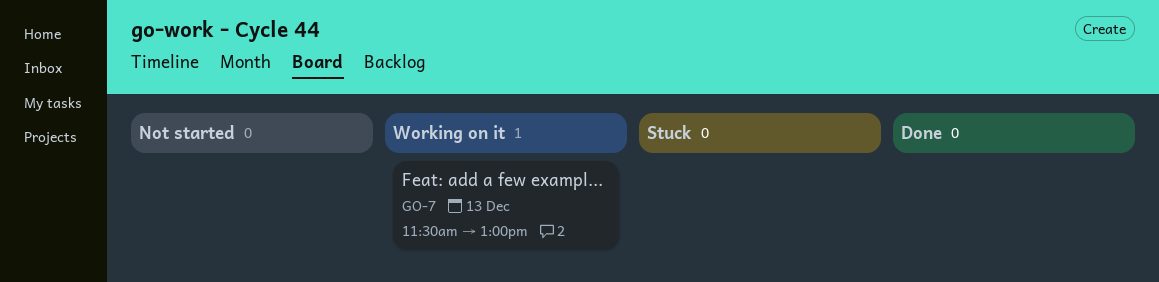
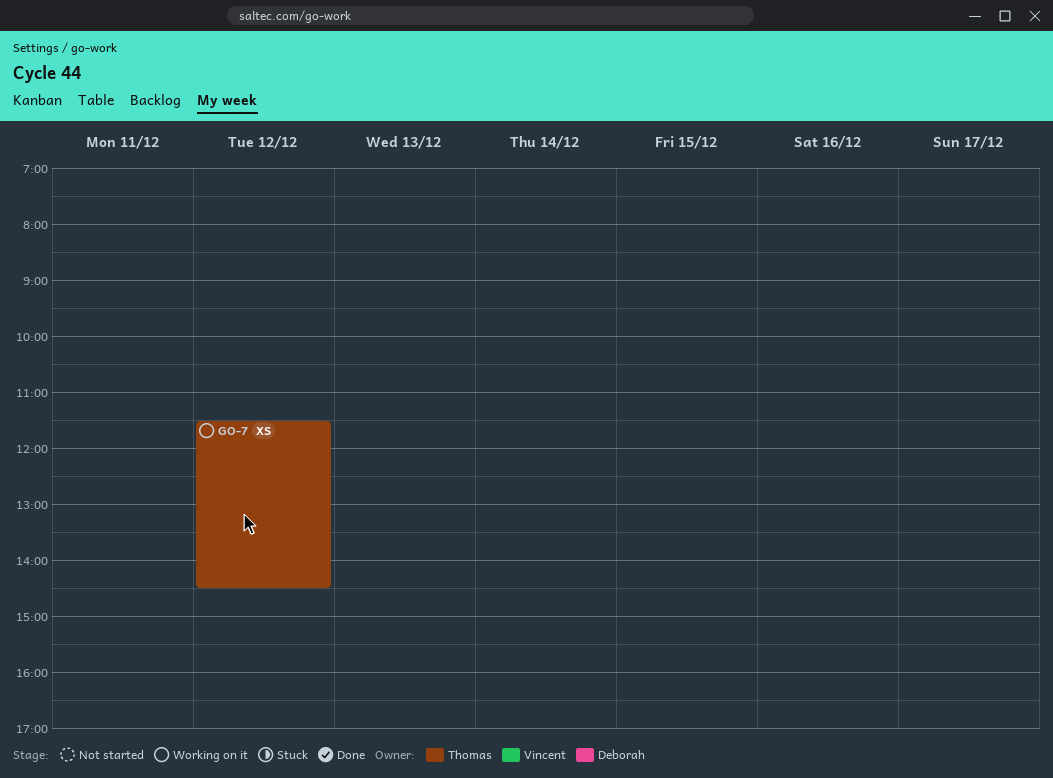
GO-7, day: Dec 13 -> Dec 12
GO-7, ends: 13:00 -> 14:30

